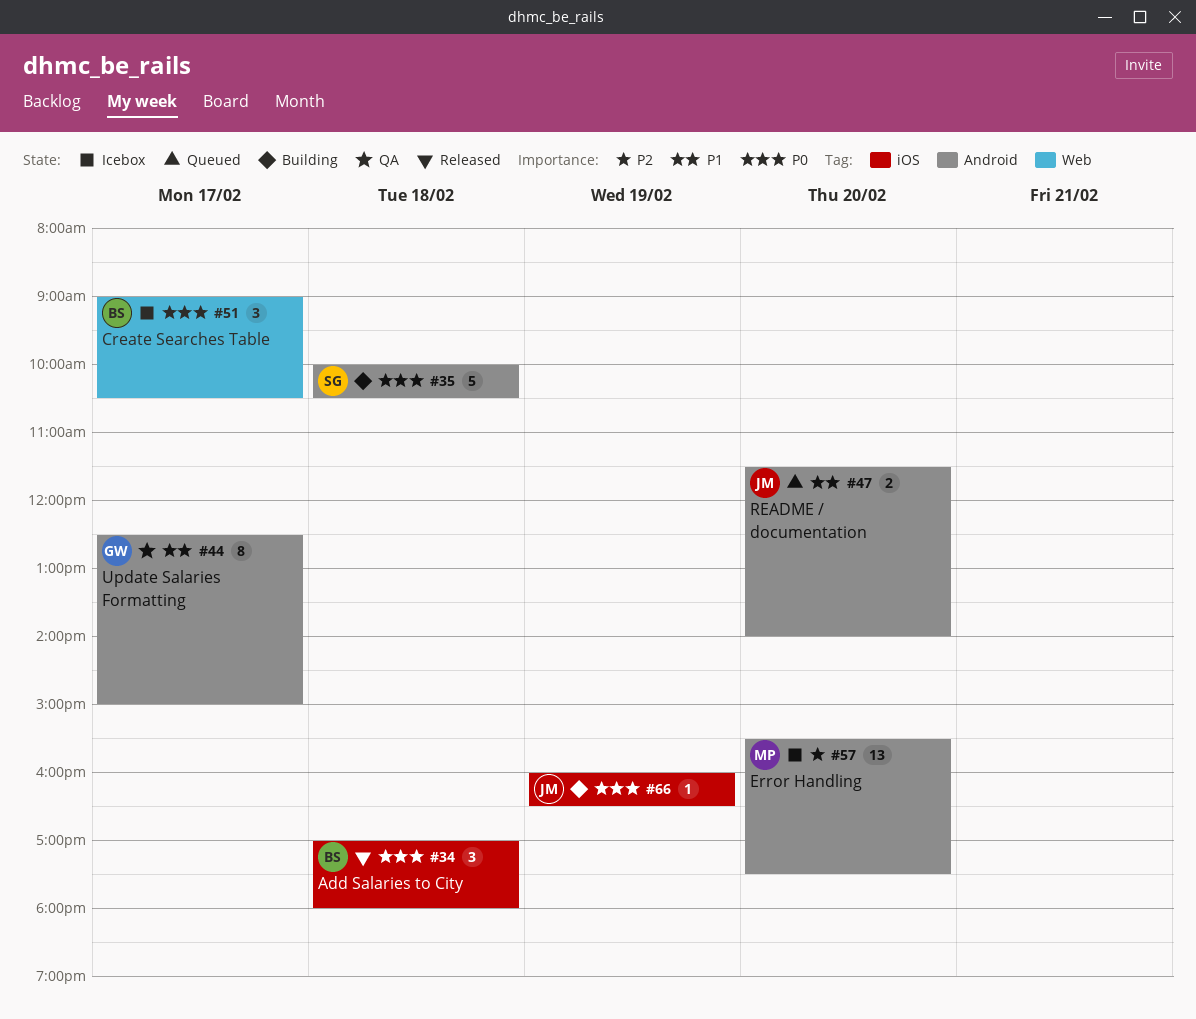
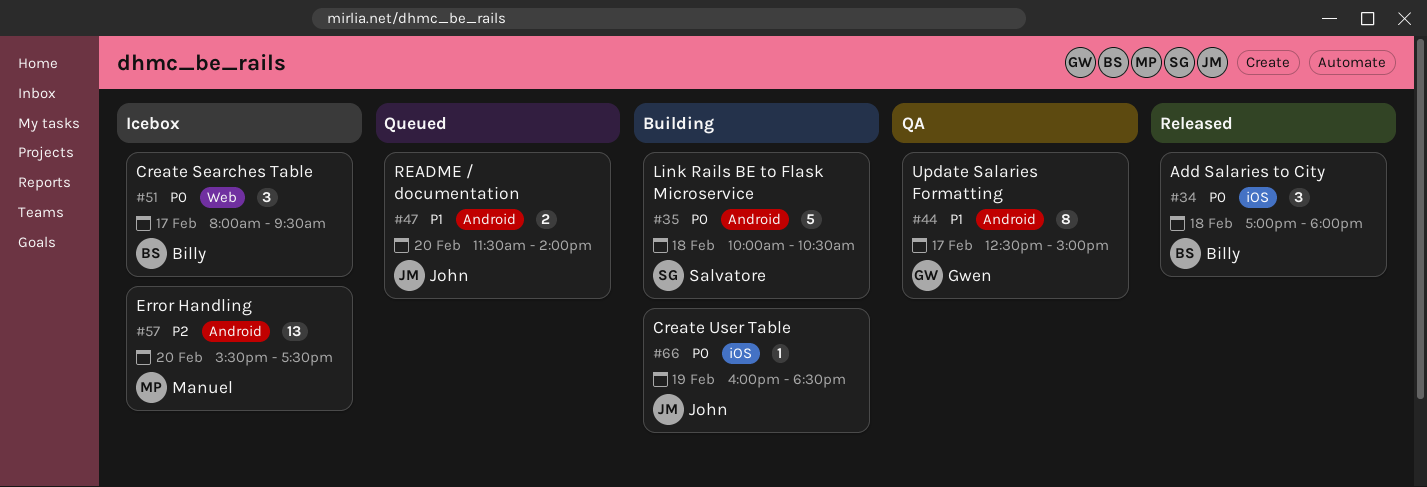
#51, begins: 09:00 -> 08:00
#51, ends: 10:30 -> 09:30
#66, ends: 16:30 -> 18:30

